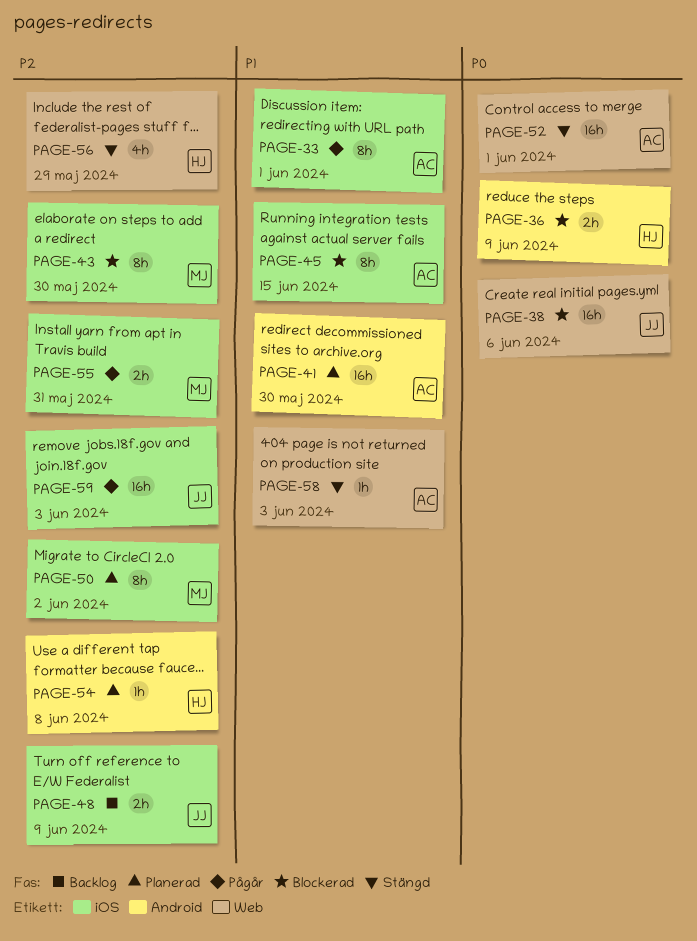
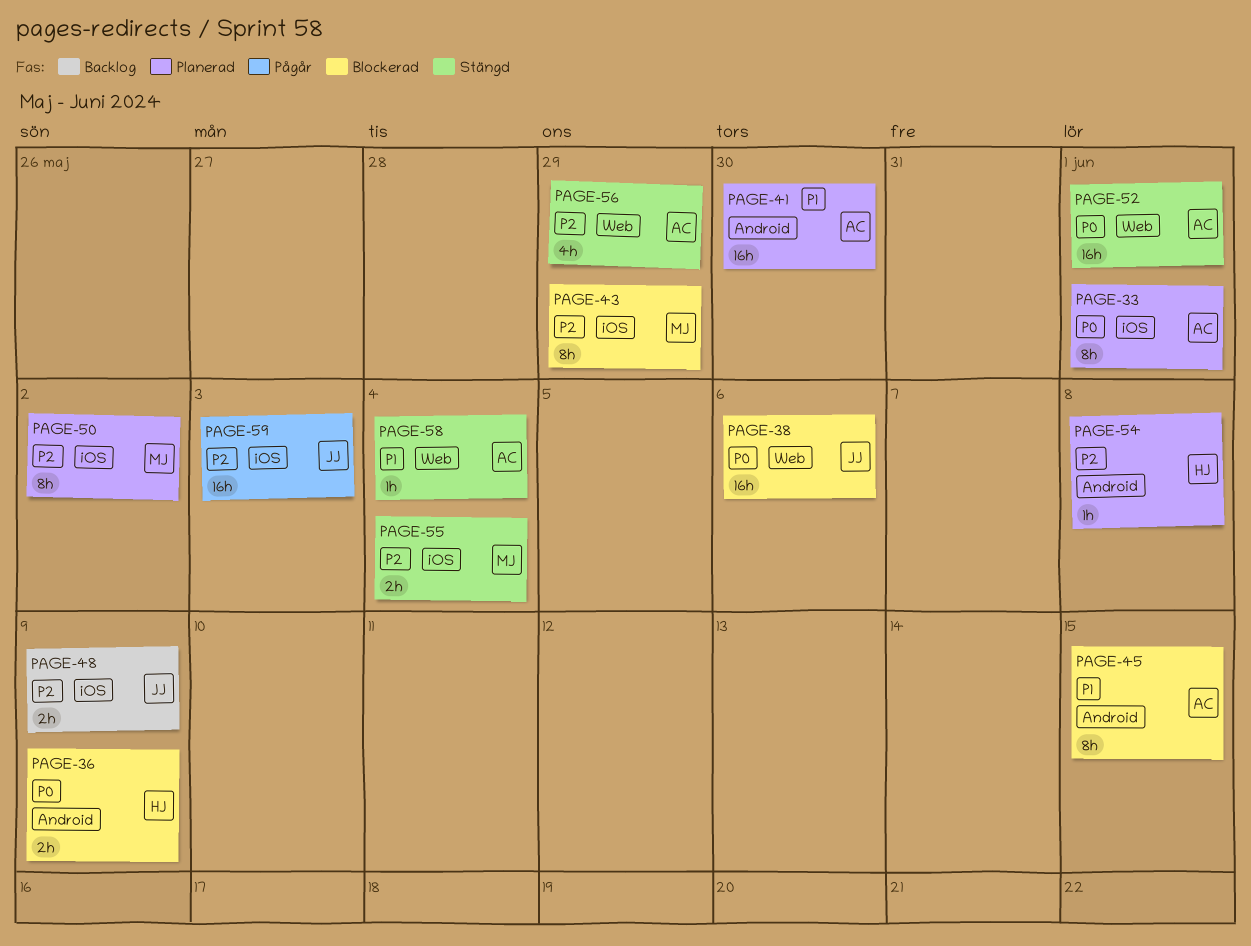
PAGE-33, status: Pågår -> Planerad
PAGE-33, priority: P1 -> P0
PAGE-43, due: May 30 -> May 29
PAGE-45, label: iOS -> Android
PAGE-55, status: Pågår -> Stängd
PAGE-55, due: May 31 -> Jun 4
PAGE-56, owner: HJ -> AC
PAGE-58, due: Jun 3 -> Jun 4

